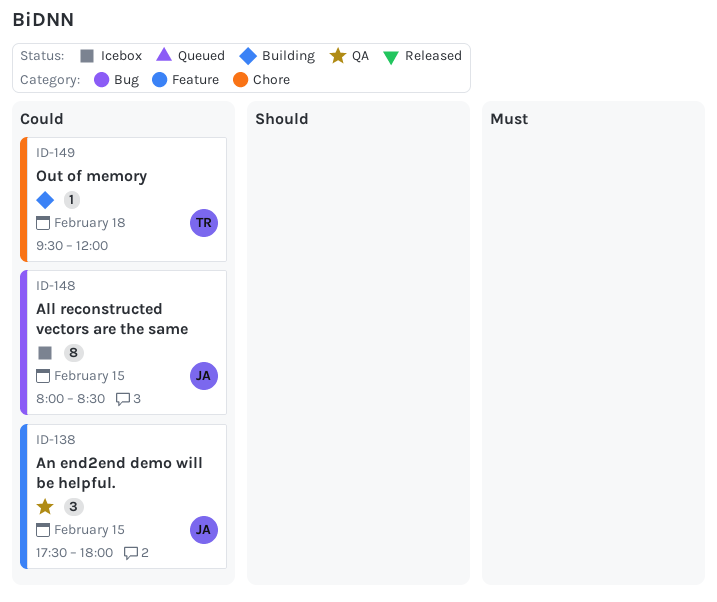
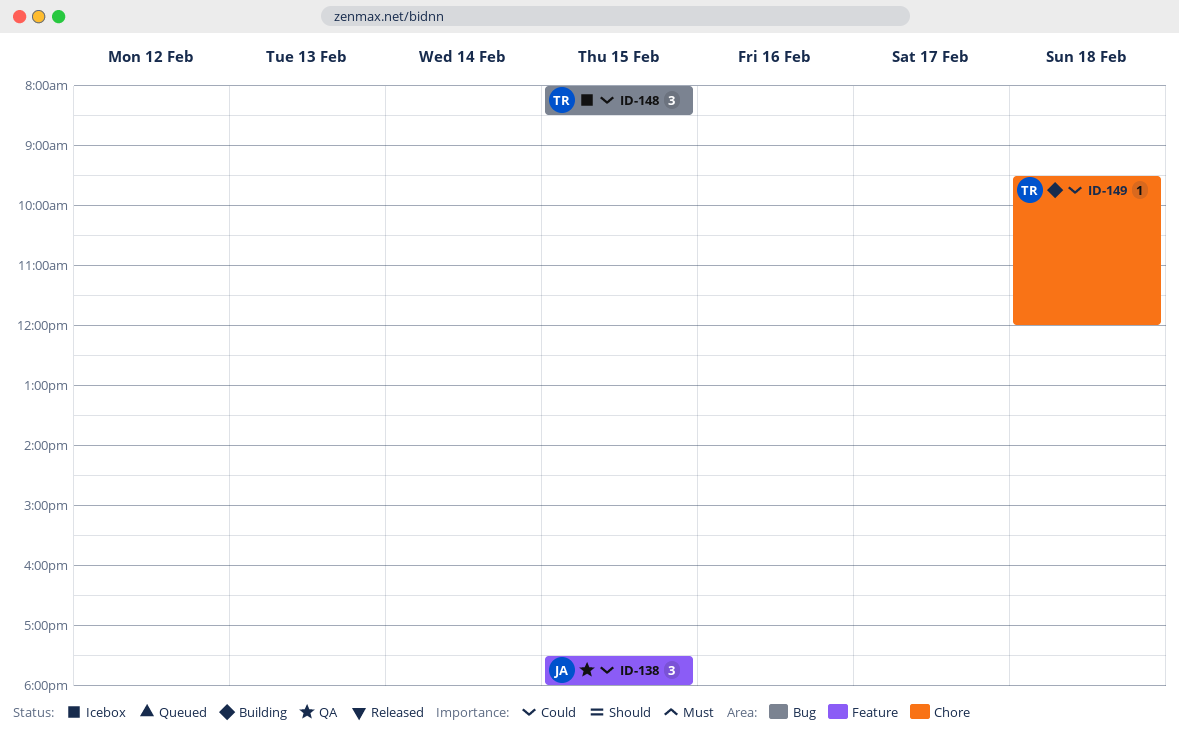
ID-148, owner: JA -> TR
ID-148, estimate: 8 -> 3

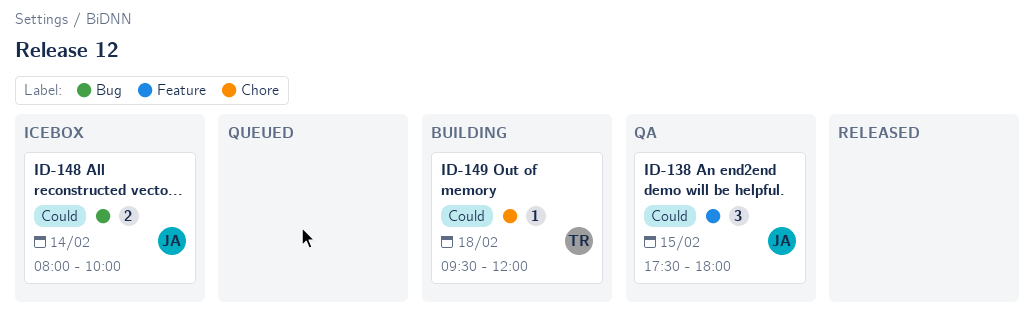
ID-148, owner: TR -> JA
ID-148, estimate: 3 -> 2
ID-148, day: Feb 15 -> Feb 14
ID-148, ends: 08:30 -> 10:00

